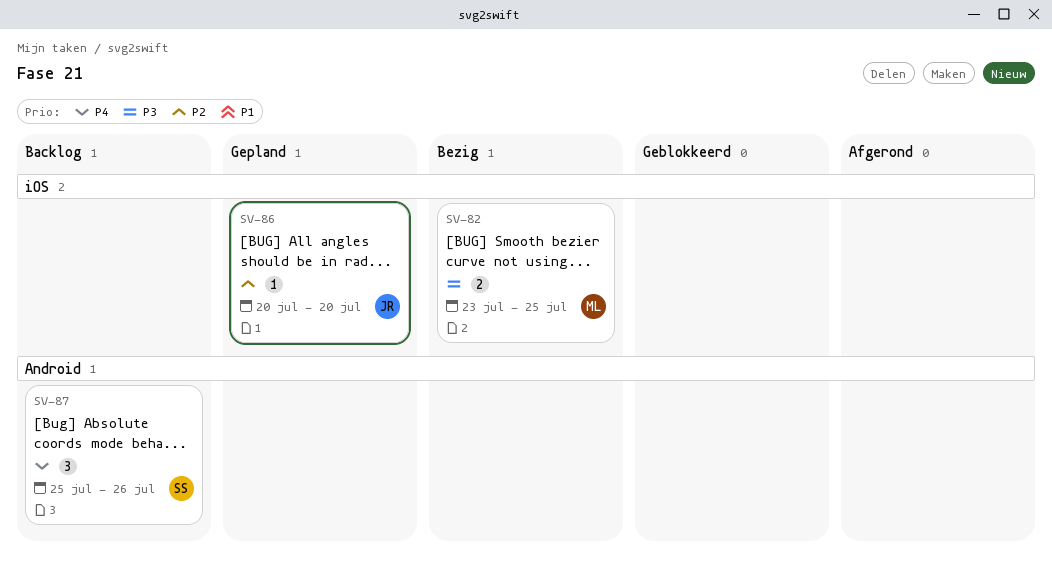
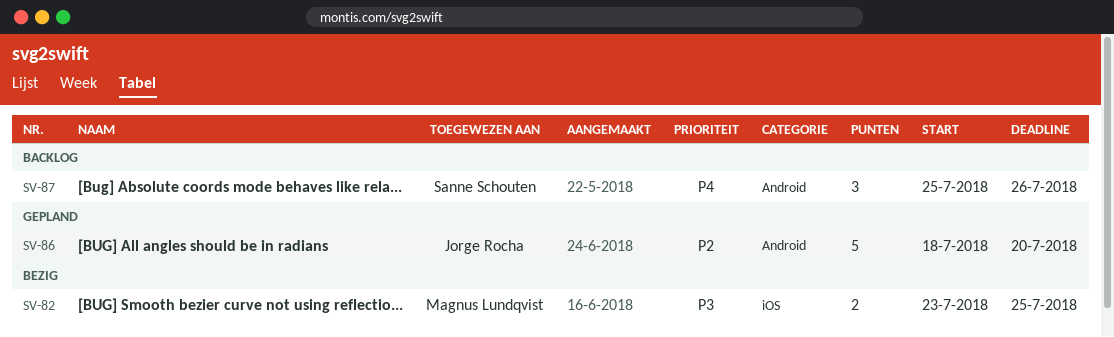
SV-86, label: iOS -> Android
SV-86, estimate: 1 -> 5
SV-86, start: Jul 20 -> Jul 18

